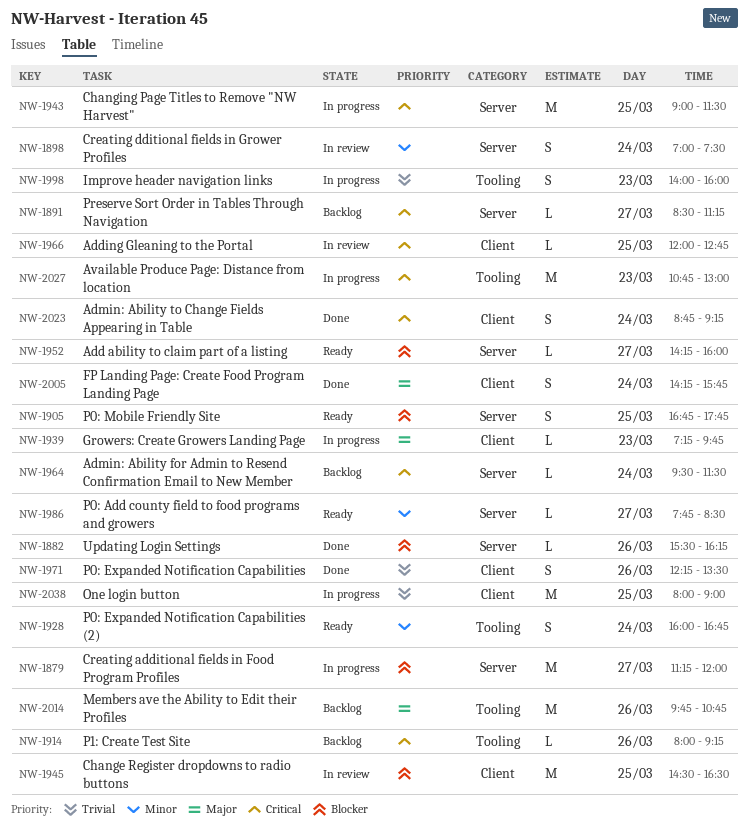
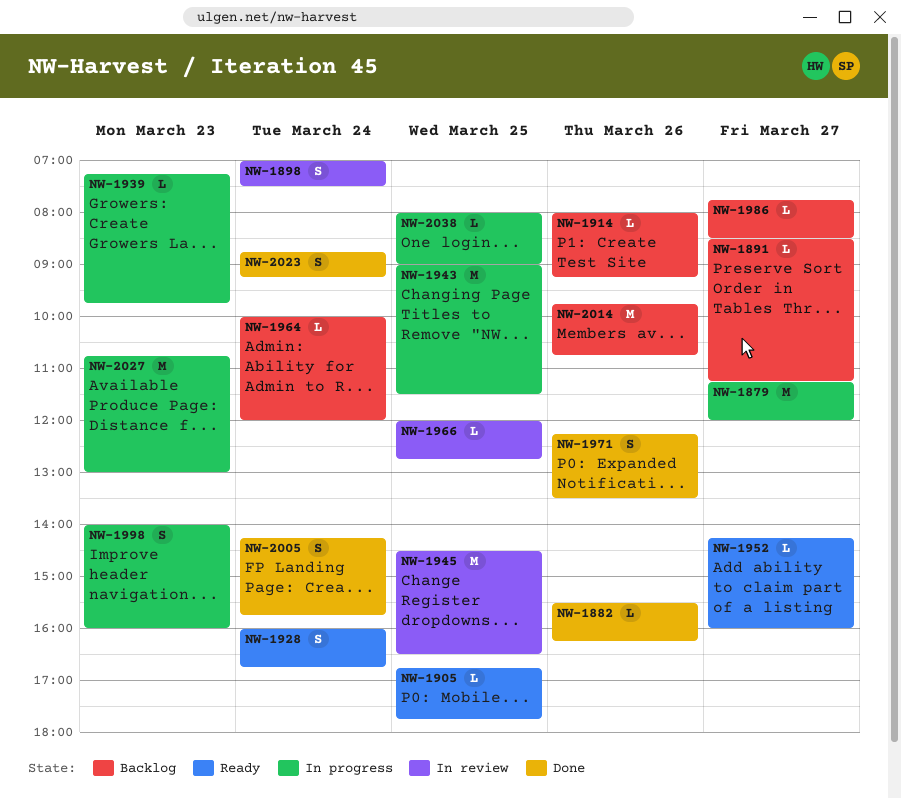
NW-1905, estimate: S -> L
NW-1964, begins: 09:30 -> 10:00
NW-1964, ends: 11:30 -> 12:00
NW-1986, status: Ready -> Backlog
NW-2038, estimate: M -> L

